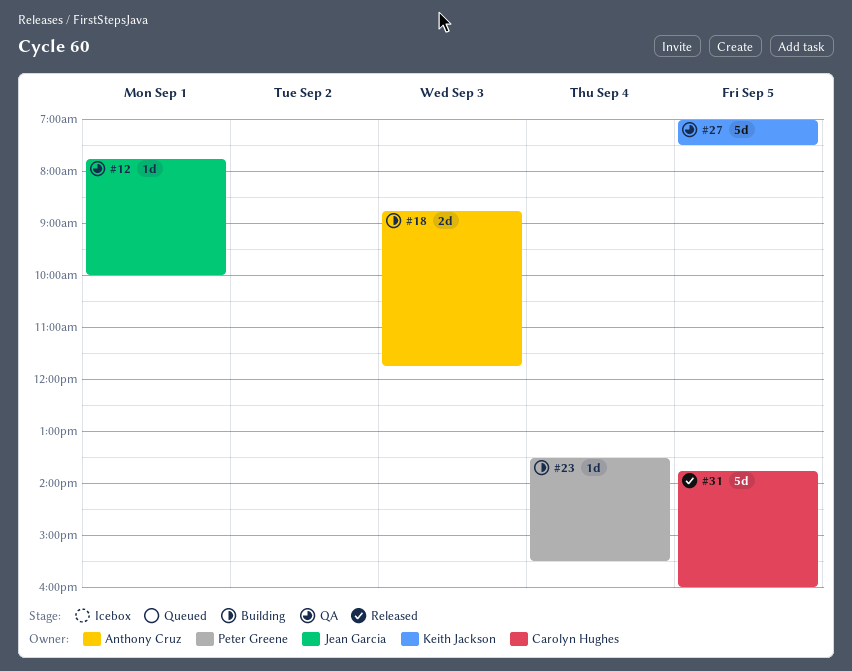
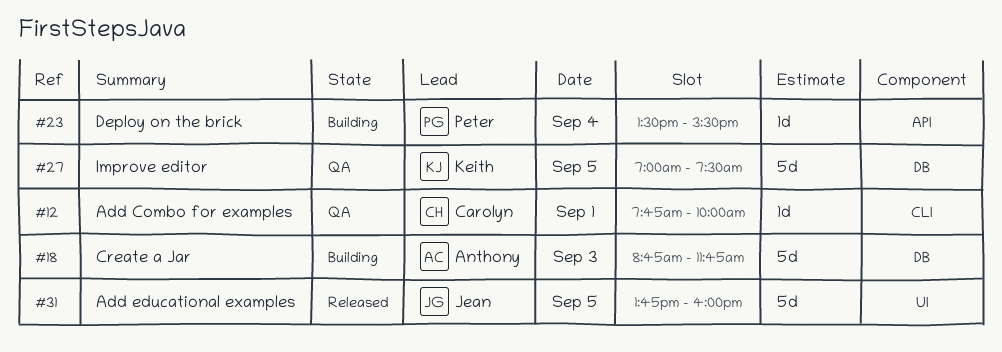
#12, owner: Jean Garcia -> Carolyn Hughes
#18, estimate: 2d -> 5d
#31, owner: Carolyn Hughes -> Jean Garcia

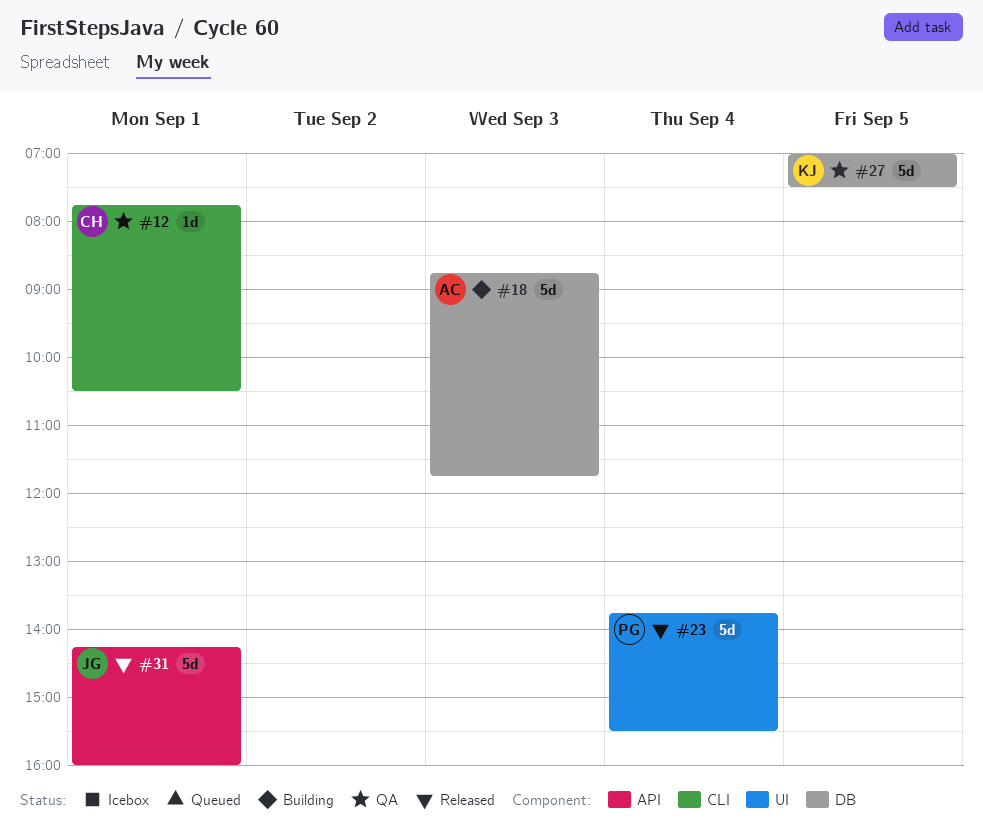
#12, ends: 10:00 -> 10:30
#23, status: Building -> Released
#23, label: API -> UI
#23, estimate: 1d -> 5d
#23, begins: 13:30 -> 13:45
#31, label: UI -> API
#31, day: Sep 5 -> Sep 1
#31, begins: 13:45 -> 14:15

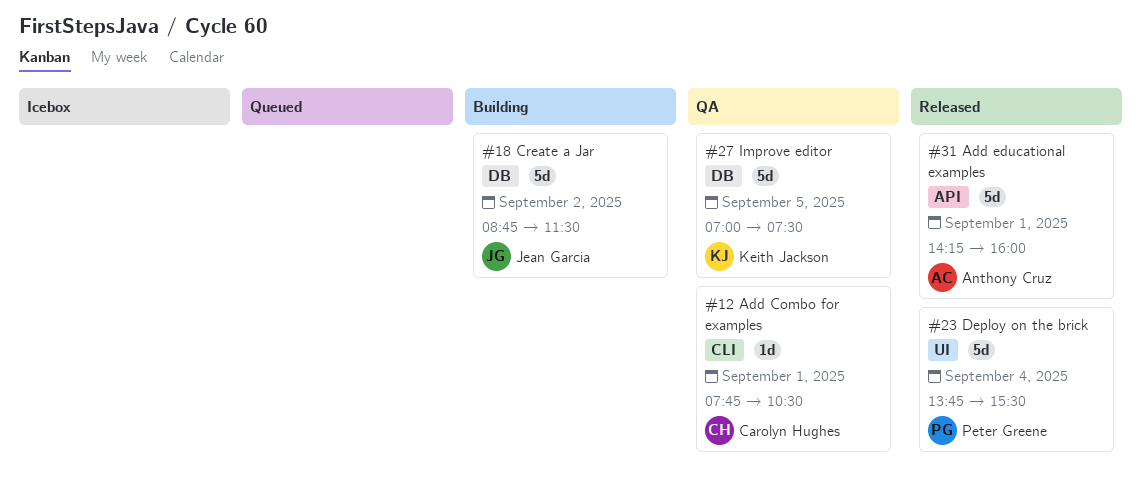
#18, owner: Anthony Cruz -> Jean Garcia
#18, day: Sep 3 -> Sep 2
#18, ends: 11:45 -> 11:30
#31, owner: Jean Garcia -> Anthony Cruz

